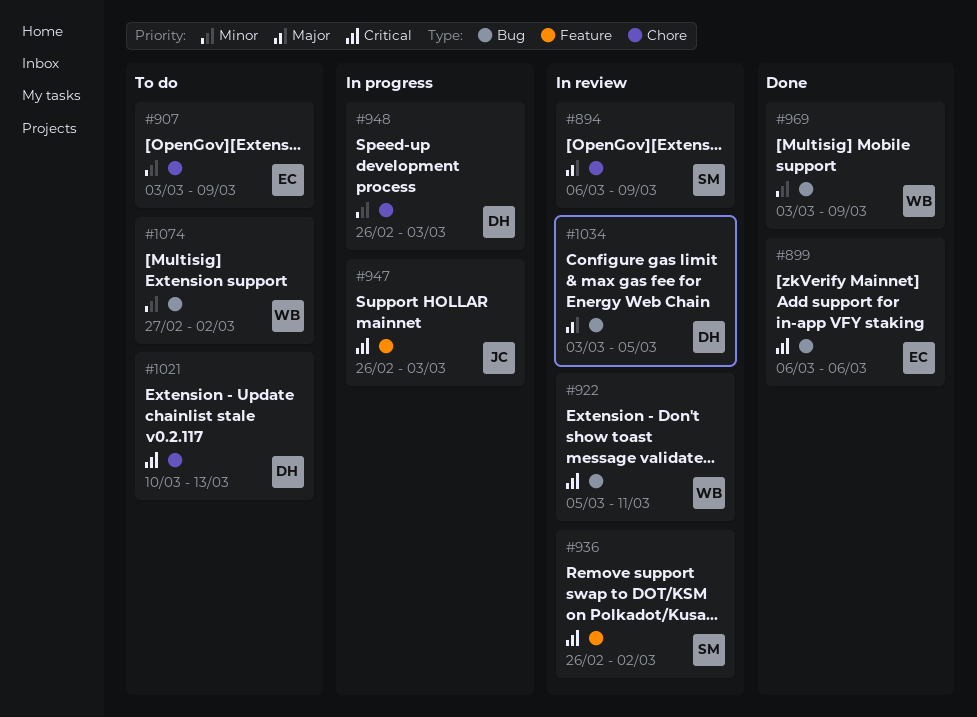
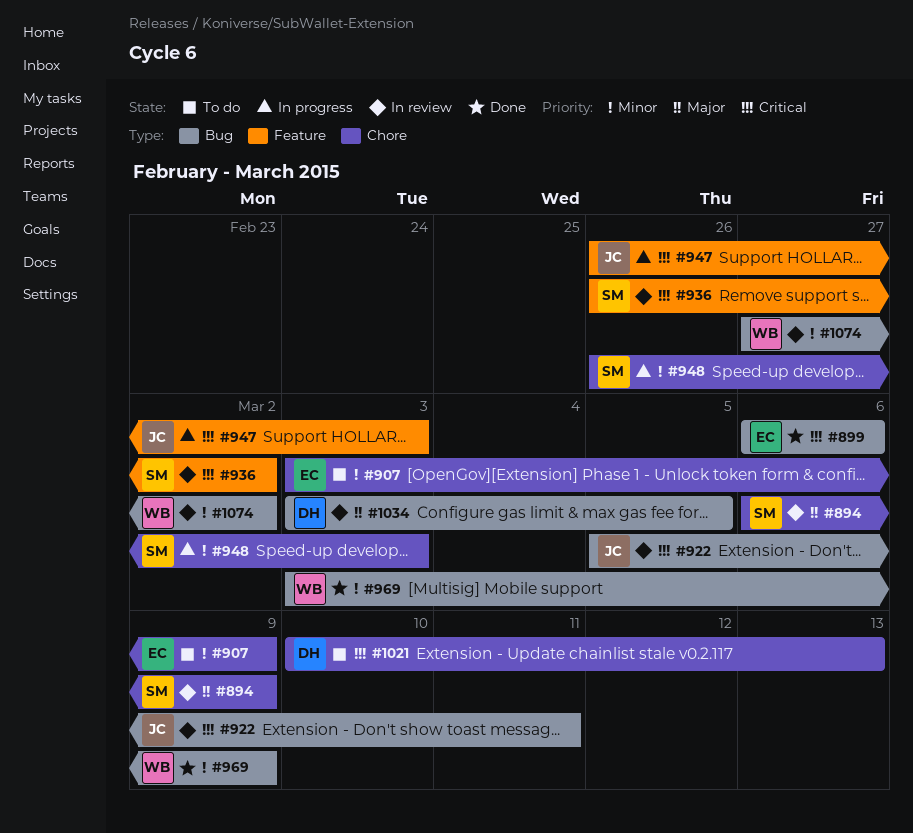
#922, owner: WB -> JC
#948, owner: DH -> SM
#1074, status: To do -> In review

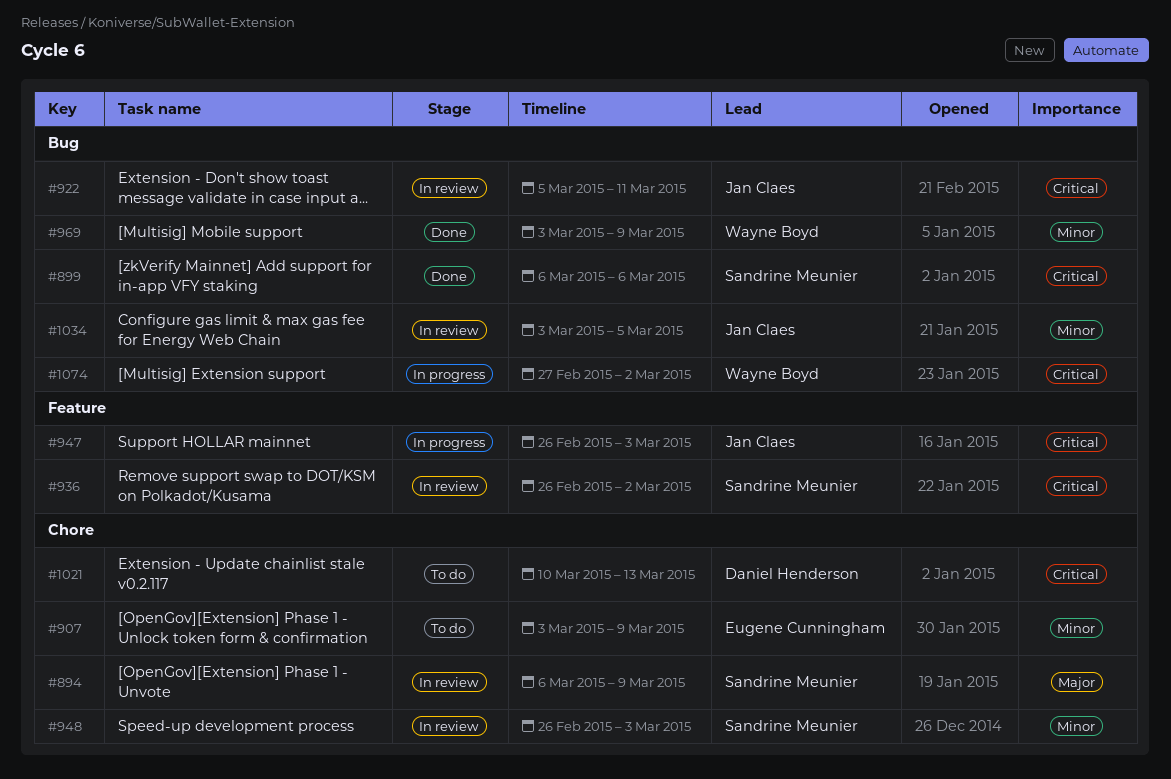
#899, owner: Eugene Cunningham -> Sandrine Meunier
#948, status: In progress -> In review
#1034, owner: Daniel Henderson -> Jan Claes
#1034, priority: Major -> Minor
#1074, status: In review -> In progress
#1074, priority: Minor -> Critical

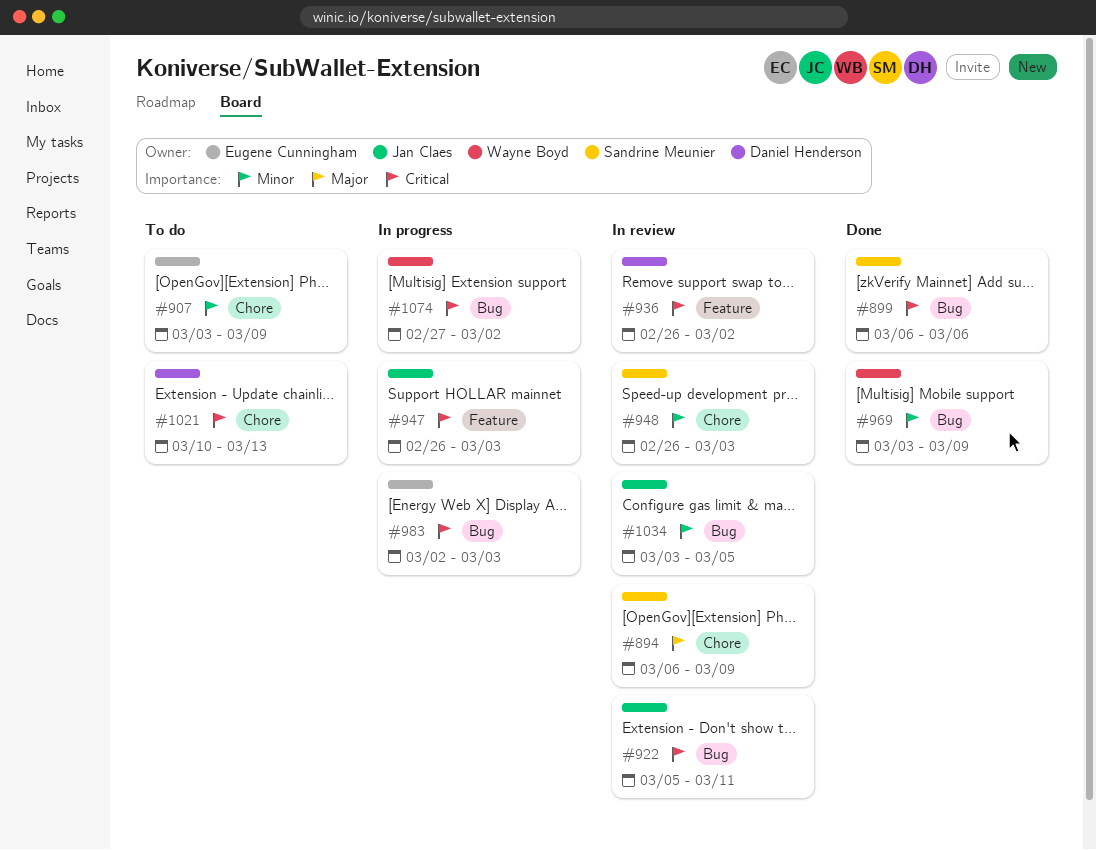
#936, owner: Sandrine Meunier -> Daniel Henderson
#983: none -> present

